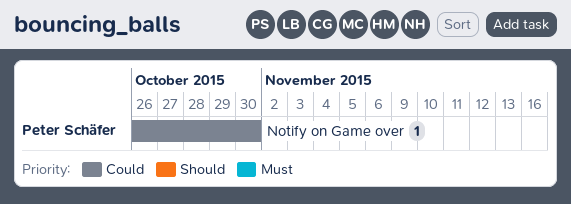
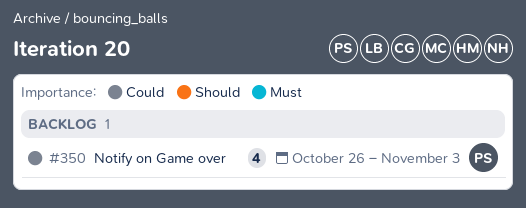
Notify on Game over, estimate: 1 -> 4
Notify on Game over, due: Oct 30 -> Nov 3

